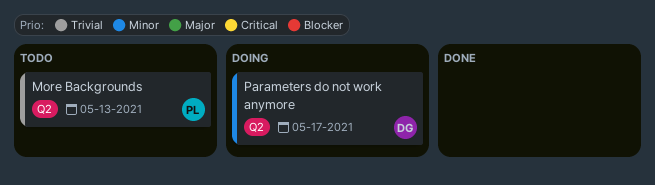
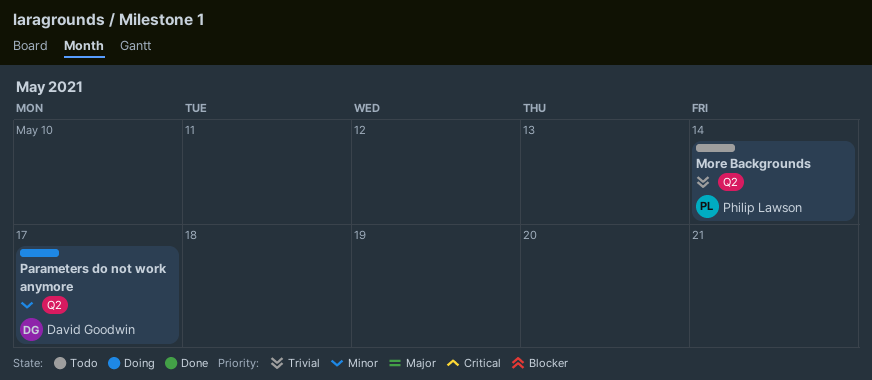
More Backgrounds, due: May 13 -> May 14

